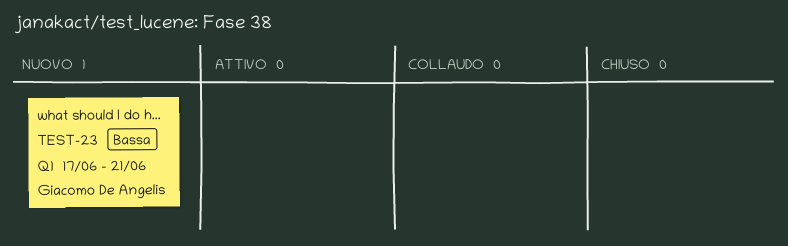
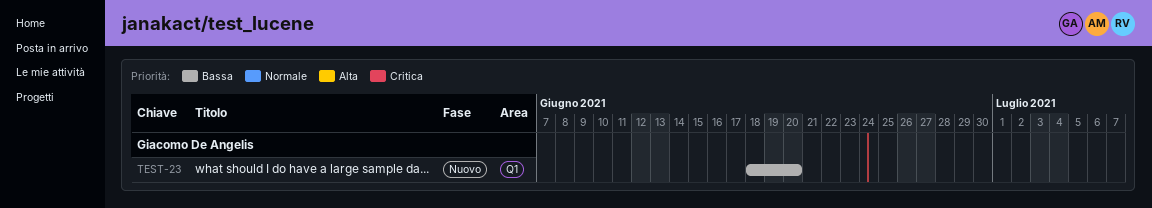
TEST-23, start: Jun 17 -> Jun 18
TEST-23, due: Jun 21 -> Jun 20

